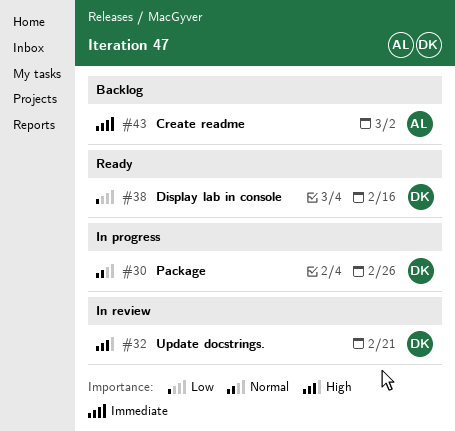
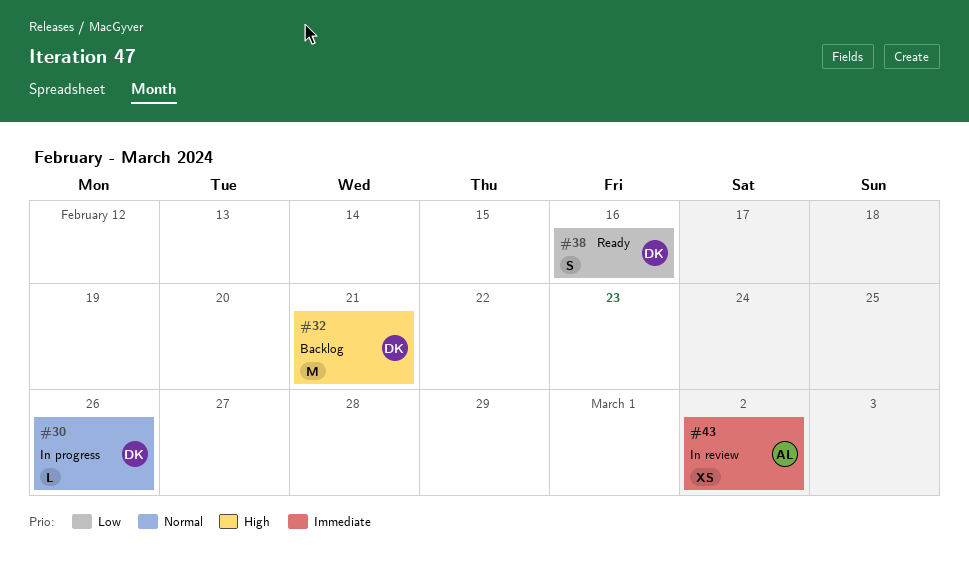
#32, status: In review -> Backlog
#43, status: Backlog -> In review

